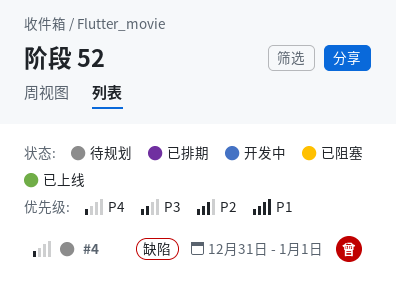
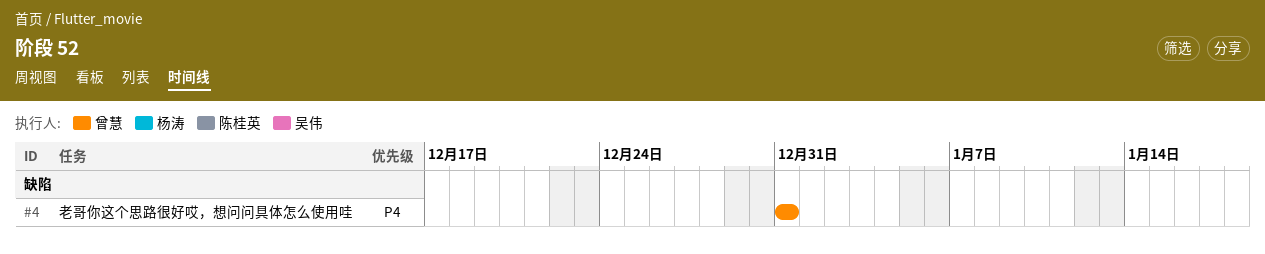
#4, due: Jan 1 -> Dec 31

